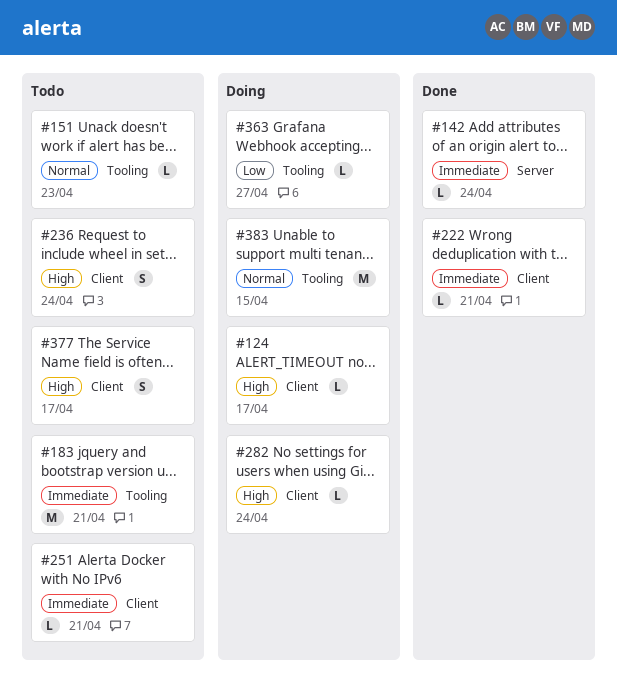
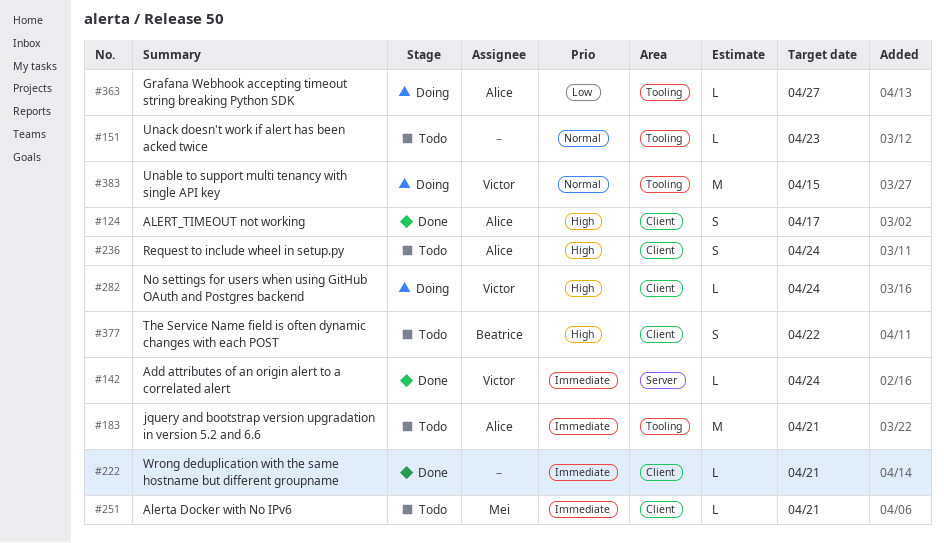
#124, status: Doing -> Done
#124, estimate: L -> S
#377, due: Apr 17 -> Apr 22

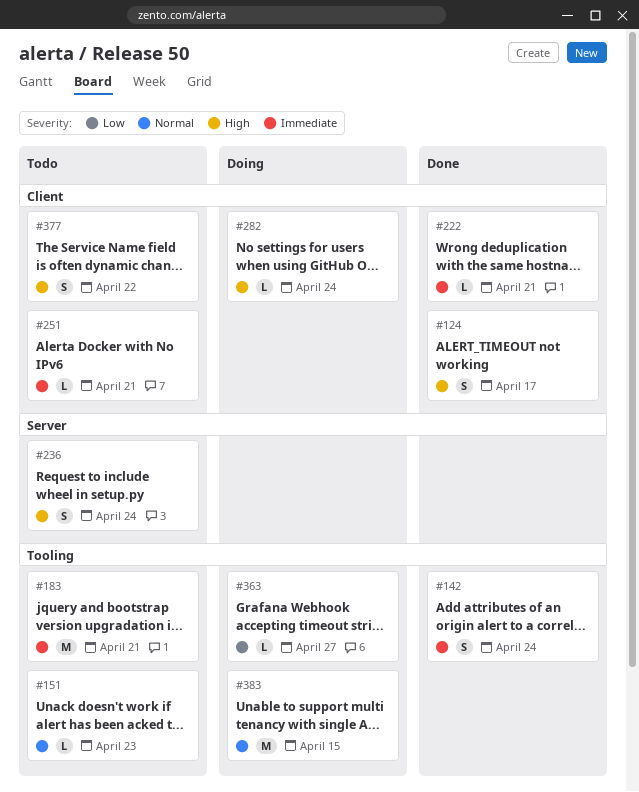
#142, label: Server -> Tooling
#142, estimate: L -> S
#236, label: Client -> Server

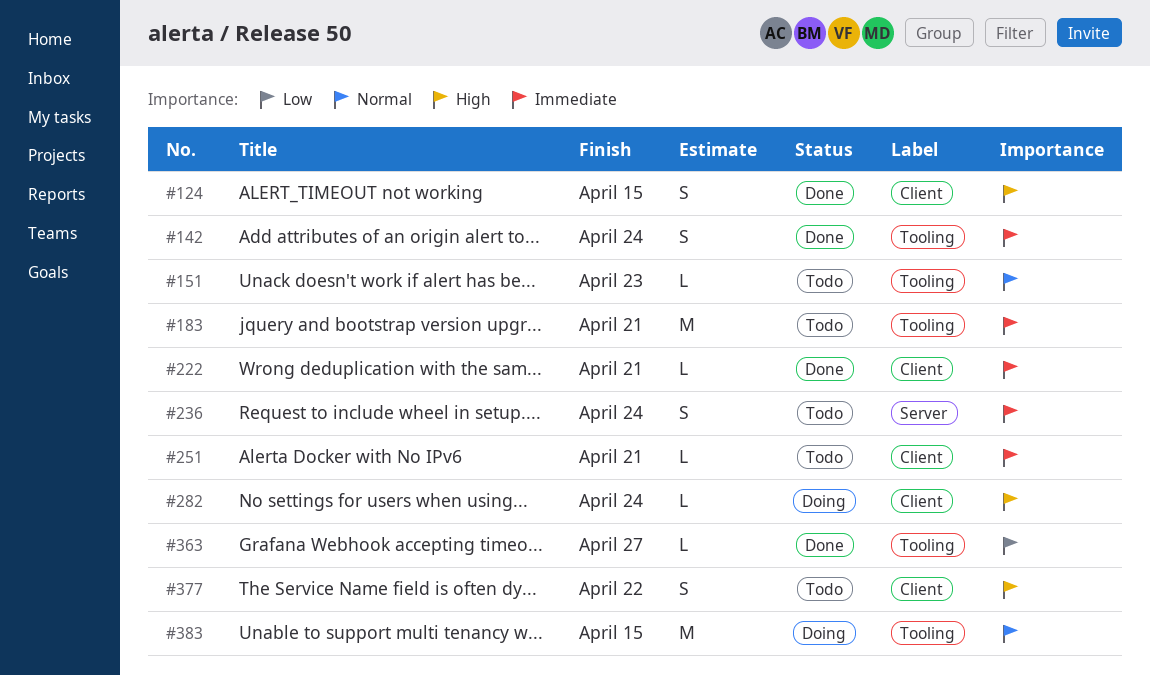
#124, due: Apr 17 -> Apr 15
#236, priority: High -> Immediate
#363, status: Doing -> Done

